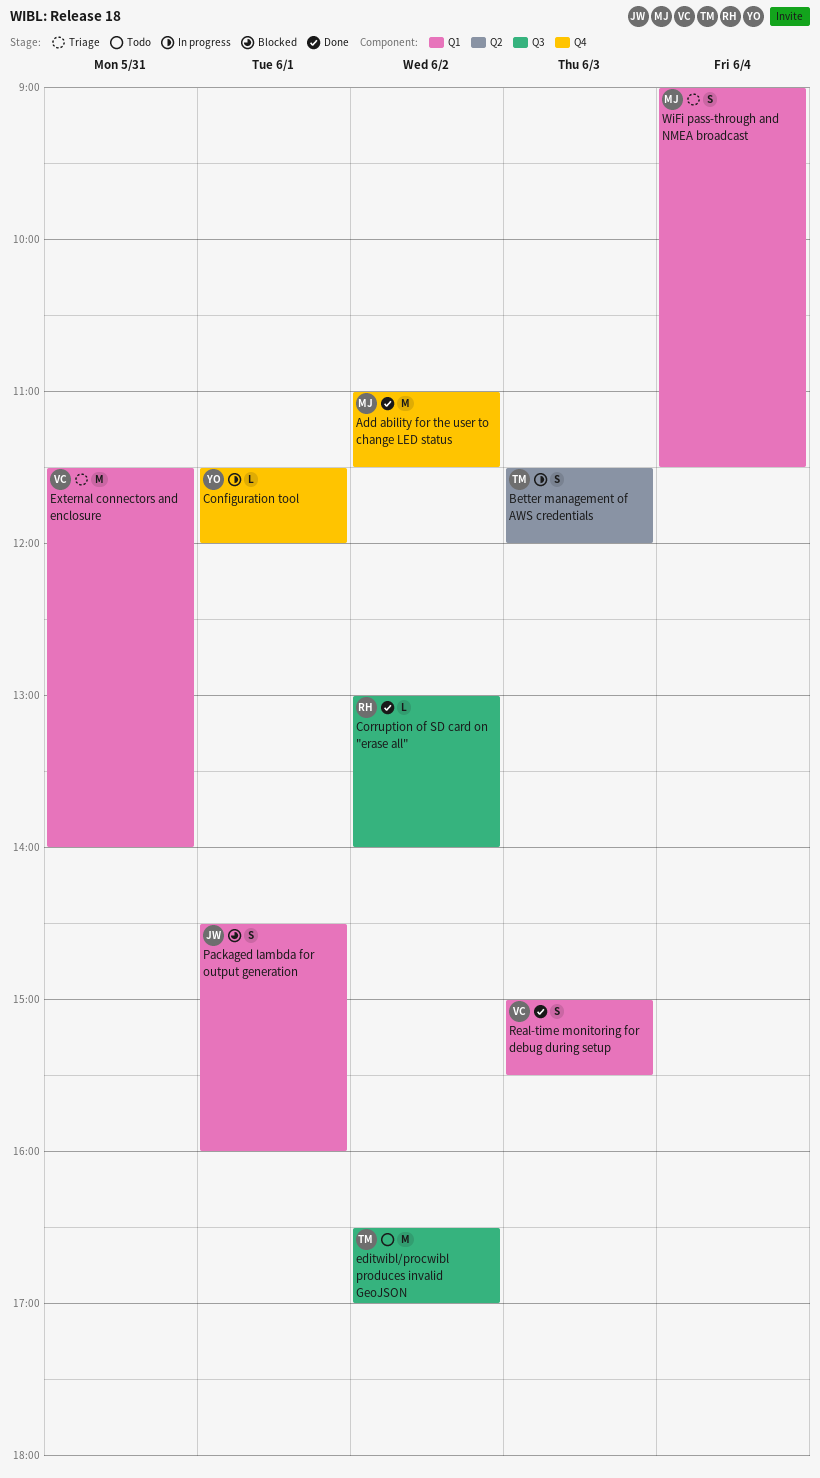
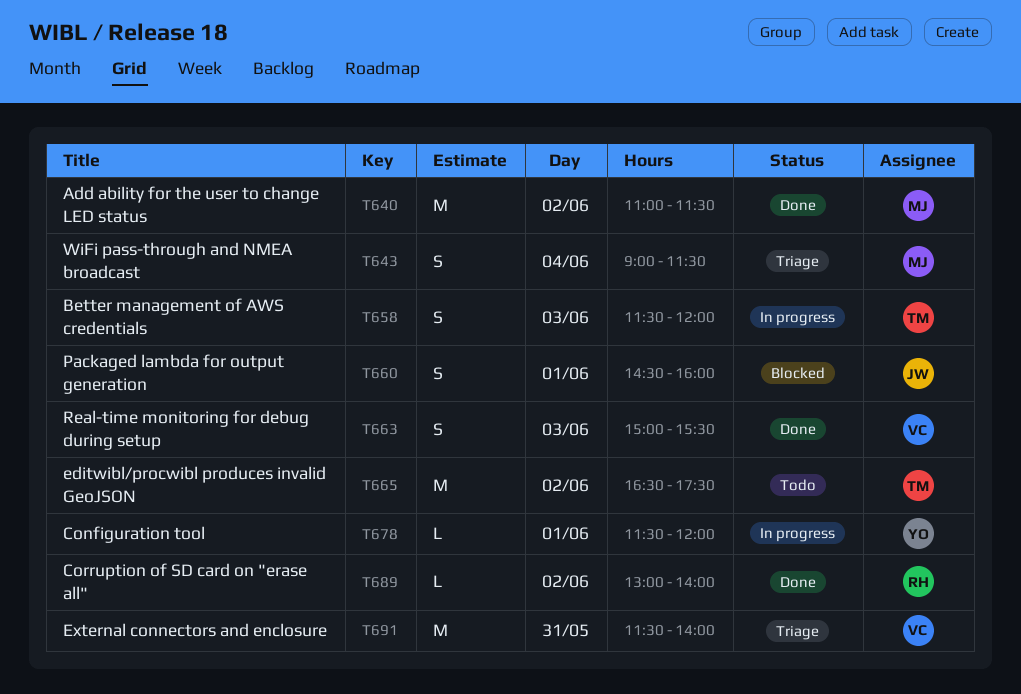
editwibl/procwibl produces invalid GeoJSON, ends: 17:00 -> 17:30

